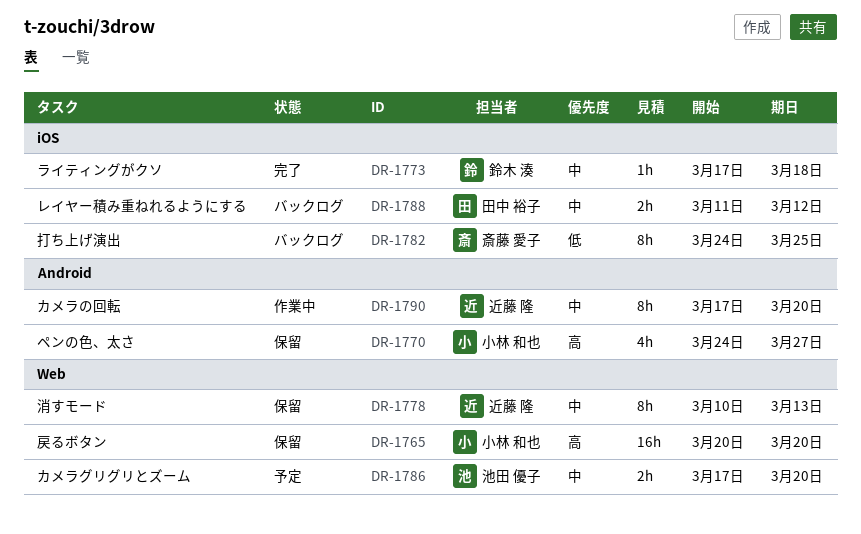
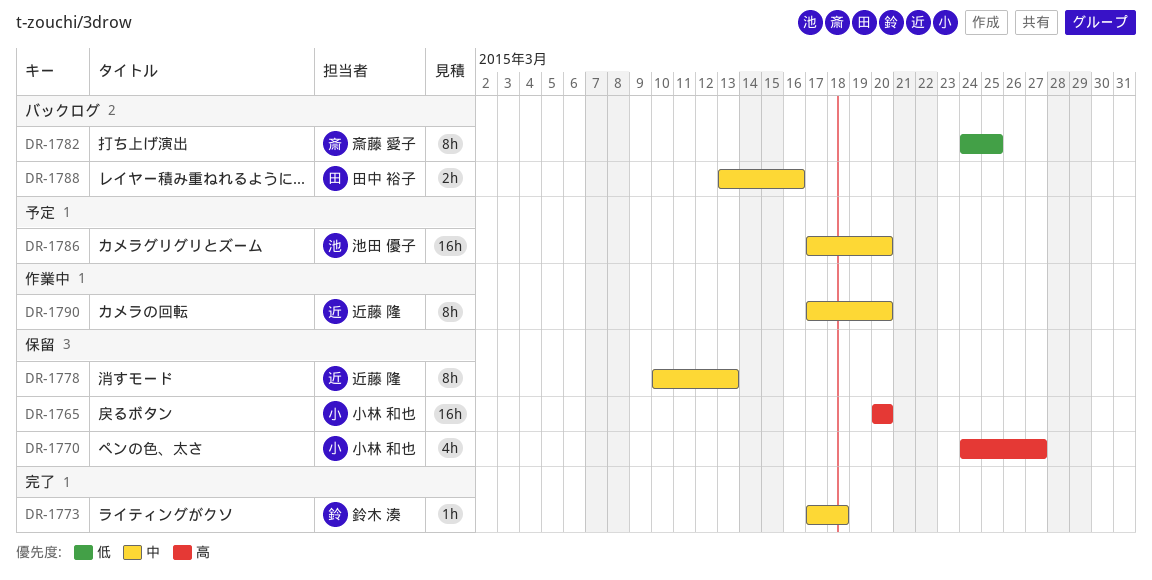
DR-1786, estimate: 2h -> 16h
DR-1788, start: Mar 11 -> Mar 13
DR-1788, due: Mar 12 -> Mar 16

